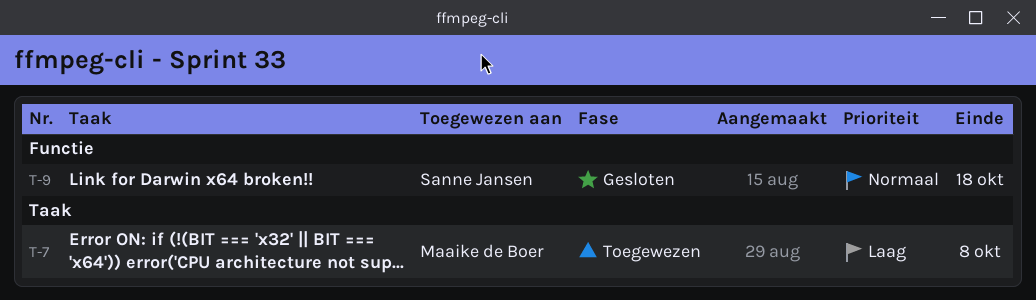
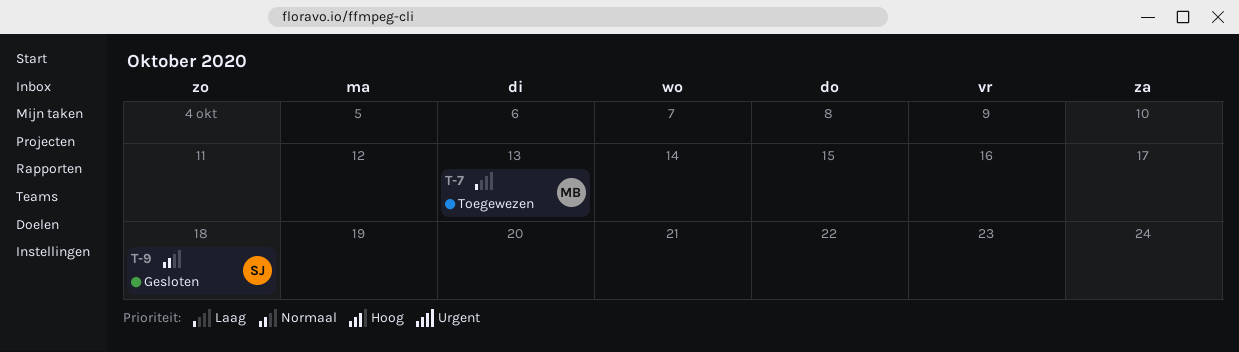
T-7, due: Oct 8 -> Oct 13

